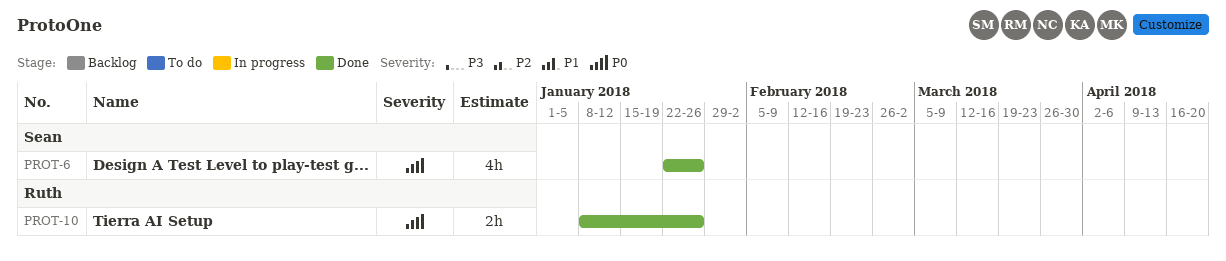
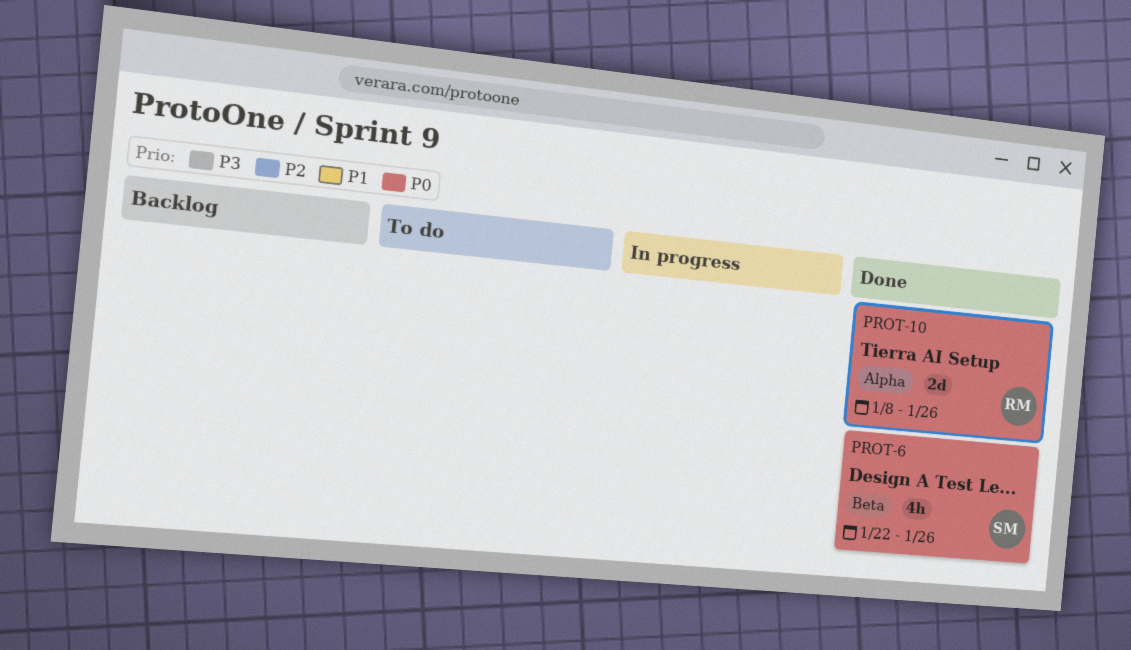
PROT-10, estimate: 2h -> 2d

